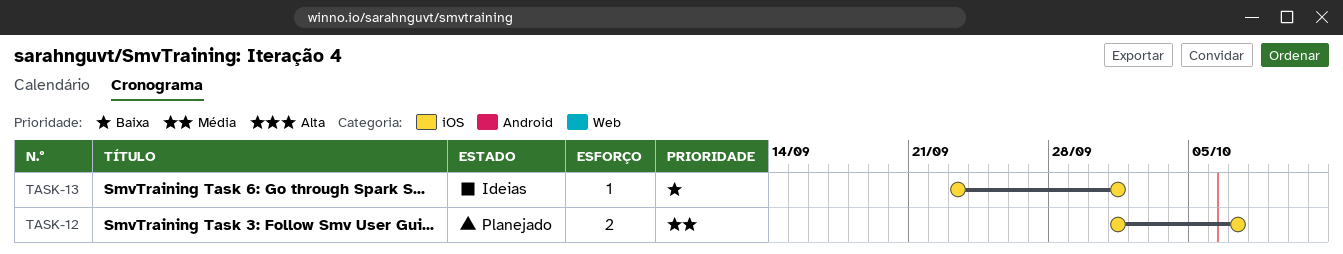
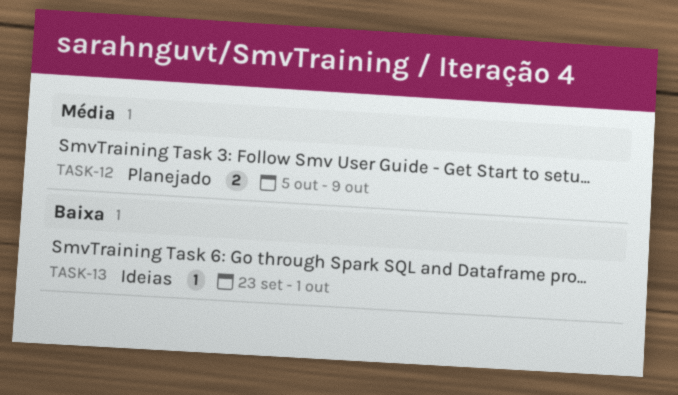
TASK-12, start: Oct 1 -> Oct 5
TASK-12, due: Oct 7 -> Oct 9

